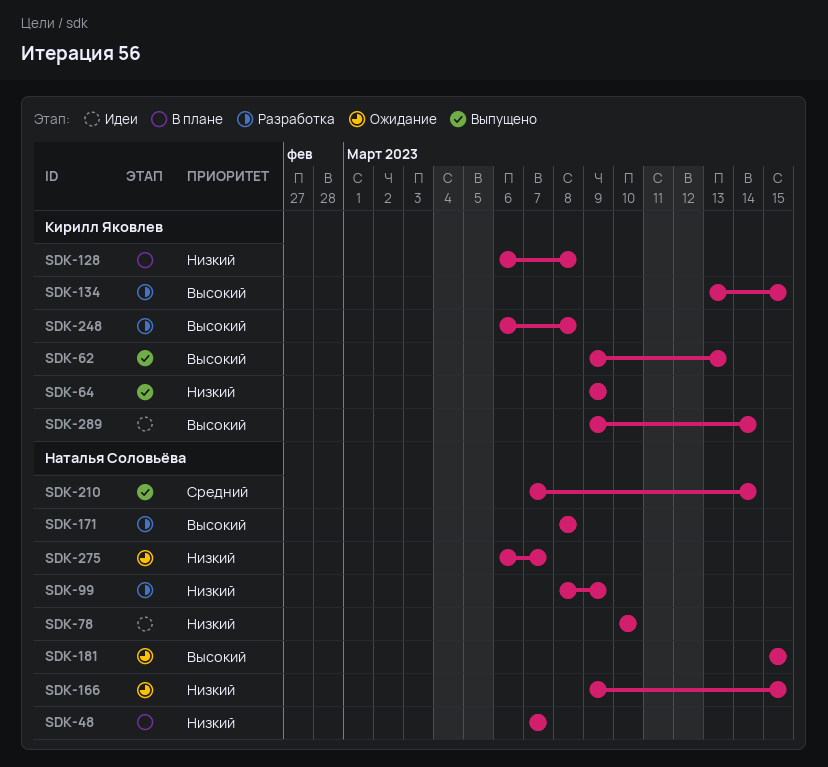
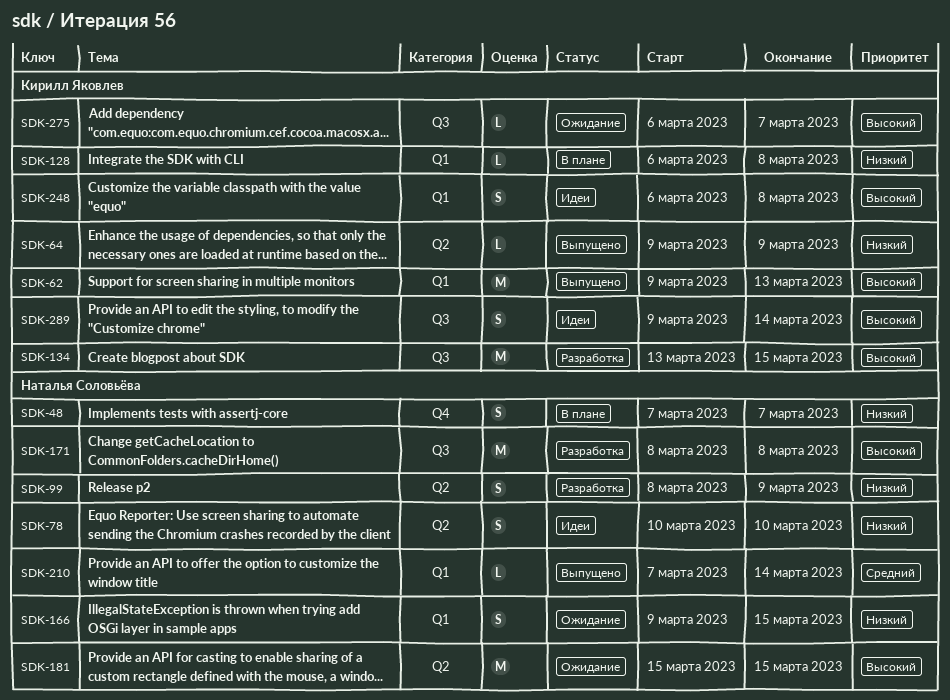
SDK-248, status: Разработка -> Идеи
SDK-275, owner: Наталья Соловьёва -> Кирилл Яковлев
SDK-275, priority: Низкий -> Высокий

